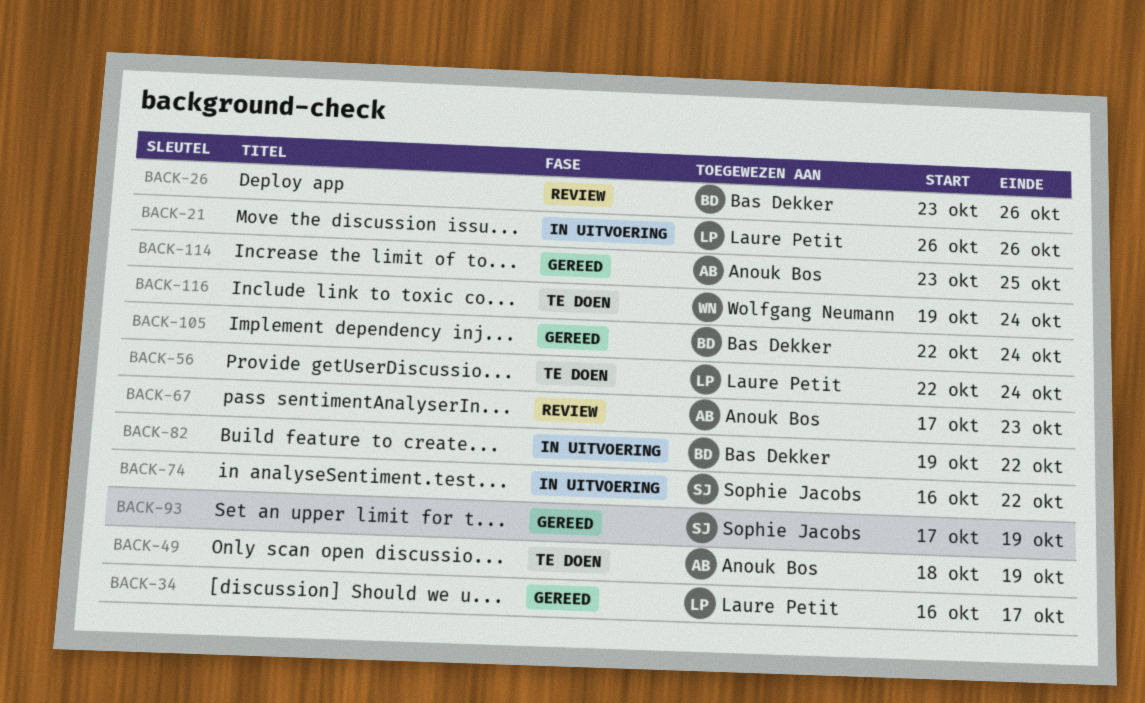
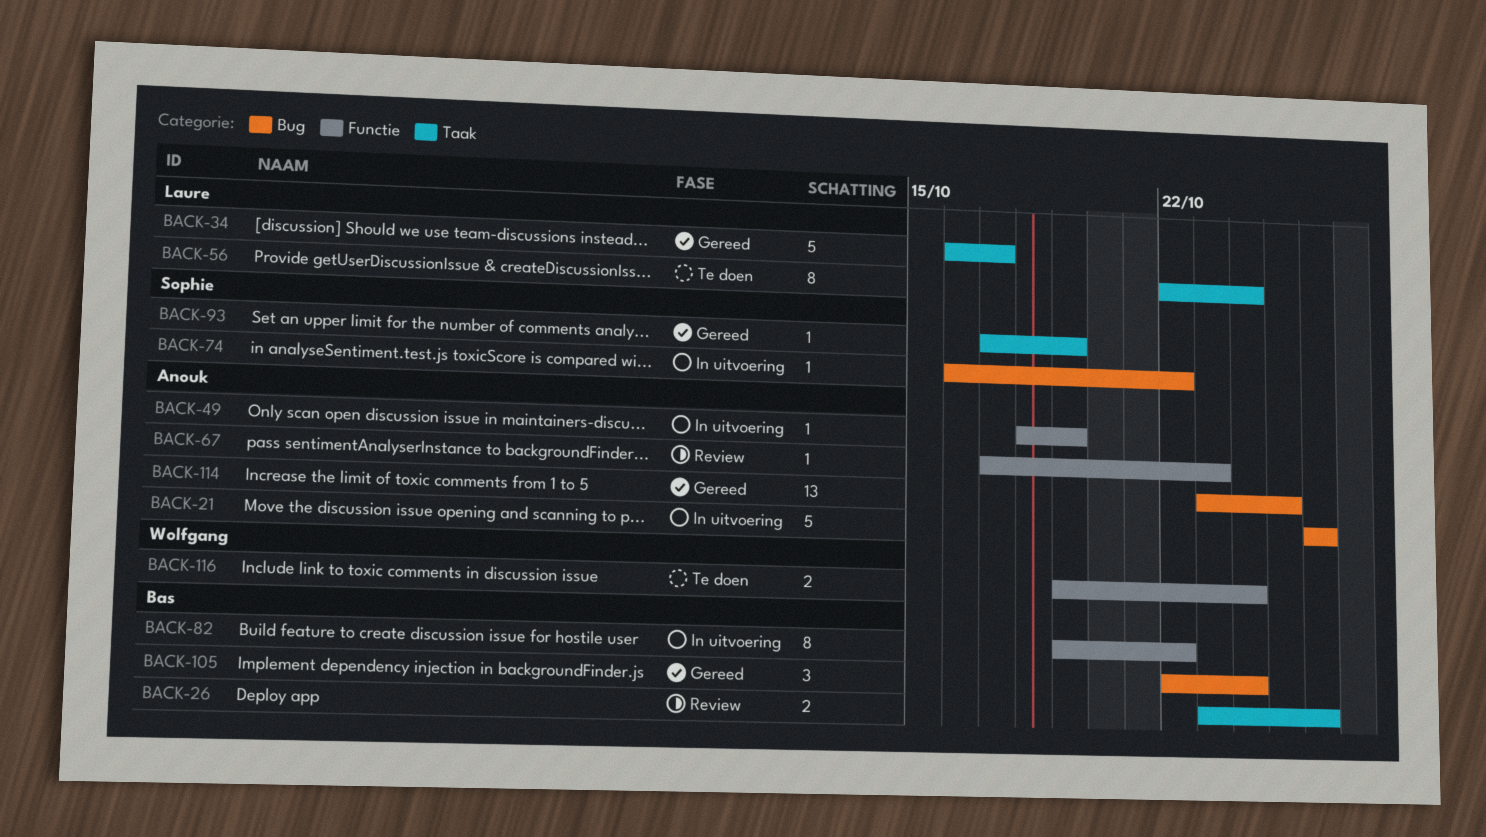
BACK-21, owner: Laure Petit -> Anouk Bos
BACK-49, status: Te doen -> In uitvoering

